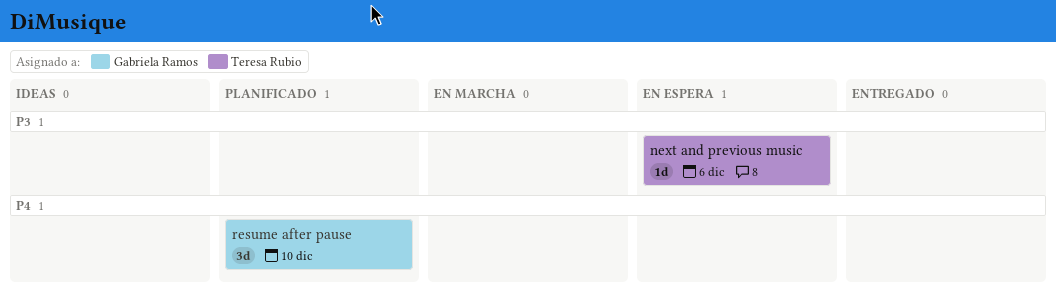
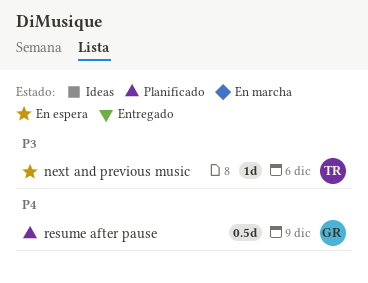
resume after pause, estimate: 3d -> 0.5d
resume after pause, due: Dec 10 -> Dec 9

